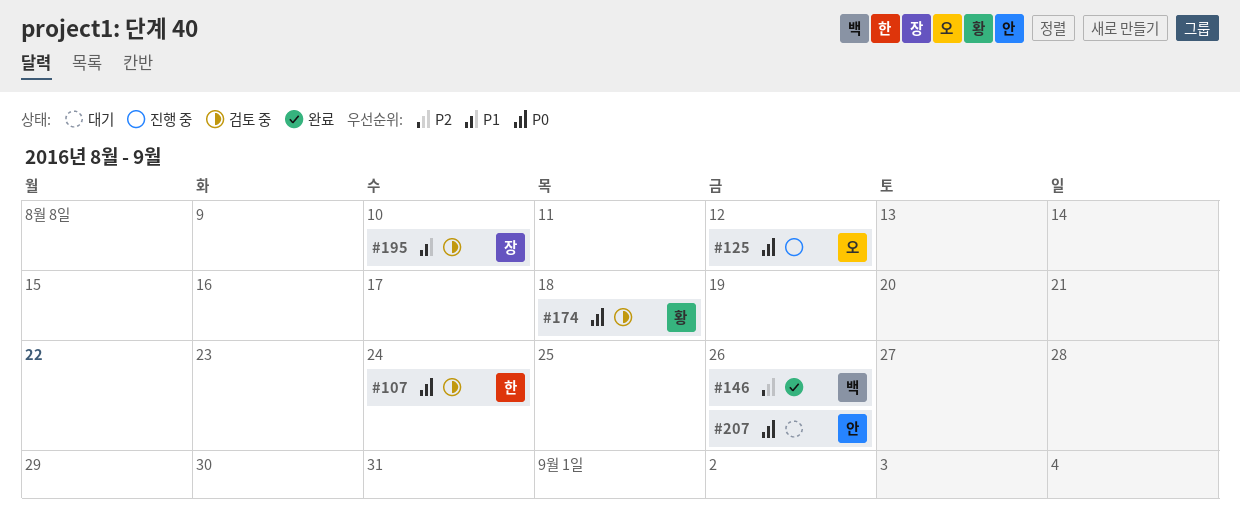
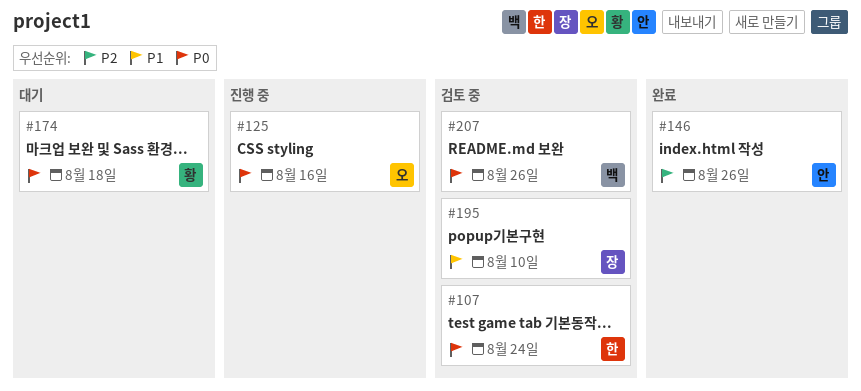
#125, due: Aug 12 -> Aug 16
#146, owner: 백 -> 안
#174, status: 검토 중 -> 대기
#207, status: 대기 -> 검토 중
#207, owner: 안 -> 백

